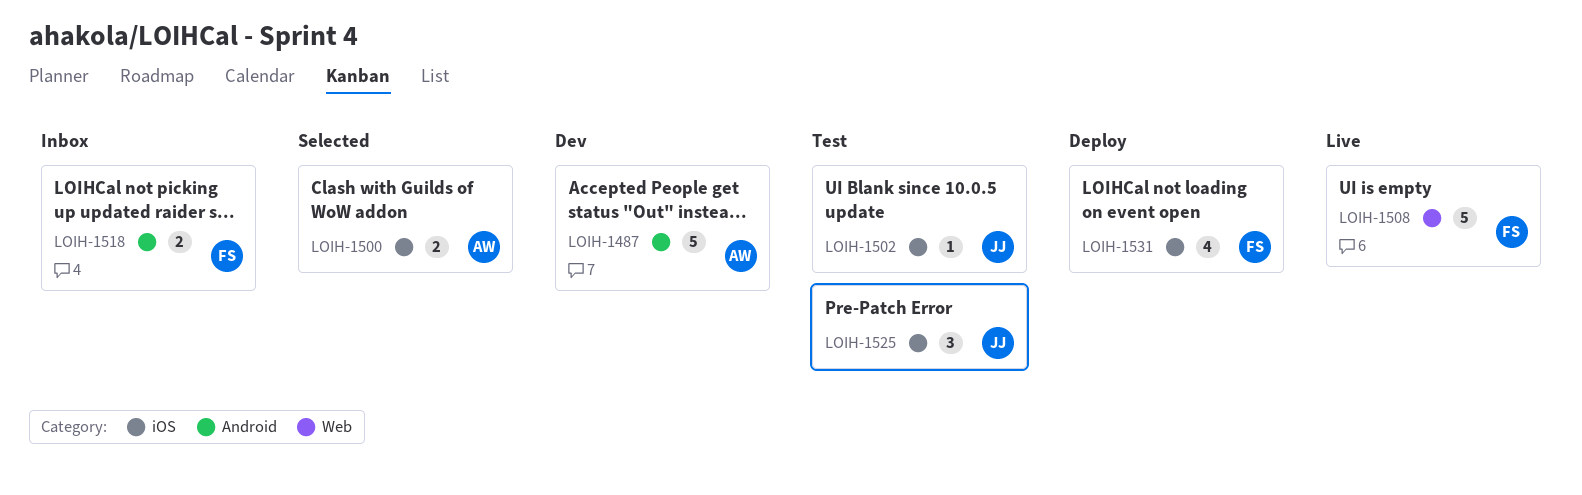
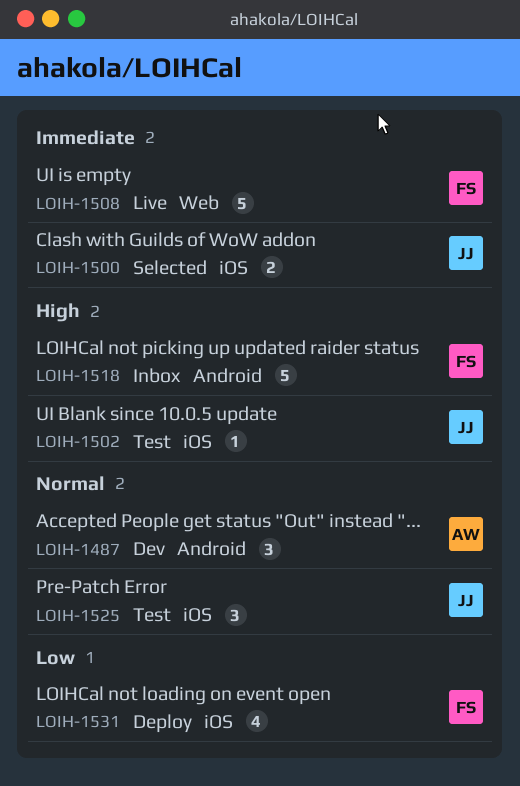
LOIH-1487, estimate: 5 -> 3
LOIH-1500, owner: AW -> JJ
LOIH-1518, estimate: 2 -> 5

